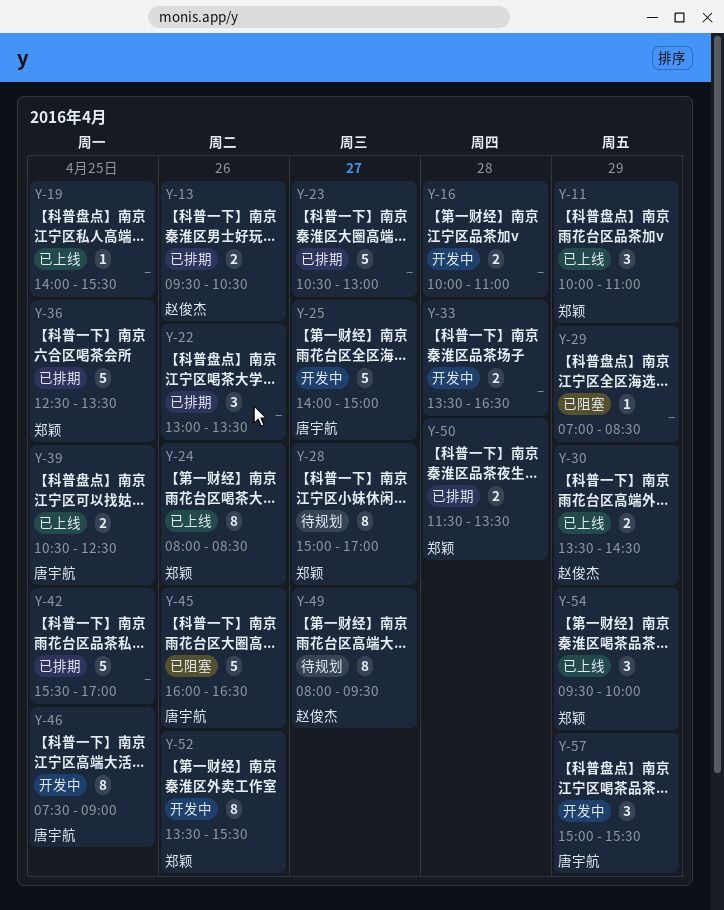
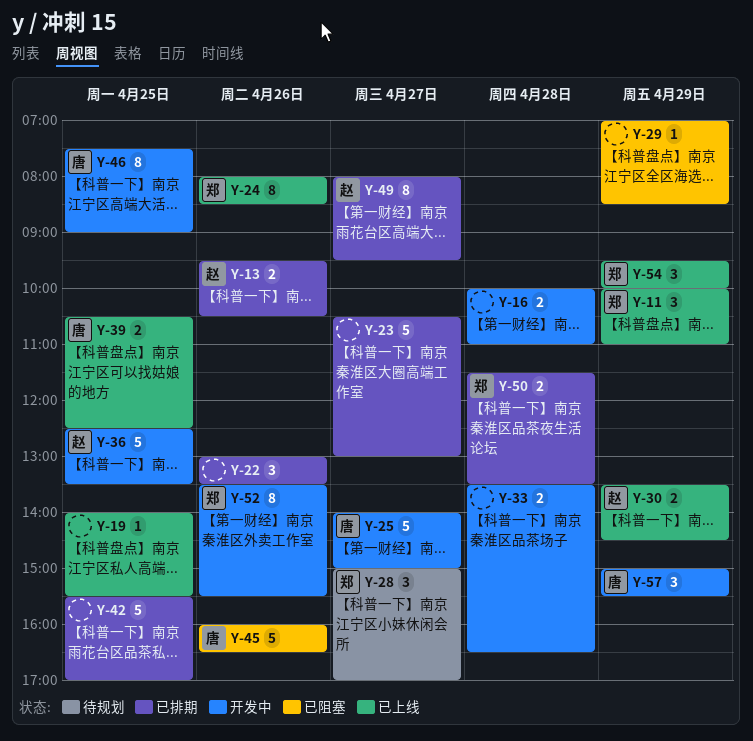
Y-28, estimate: 8 -> 3
Y-36, status: 已排期 -> 开发中
Y-36, owner: 郑颖 -> 赵俊杰
Y-49, status: 待规划 -> 已排期

